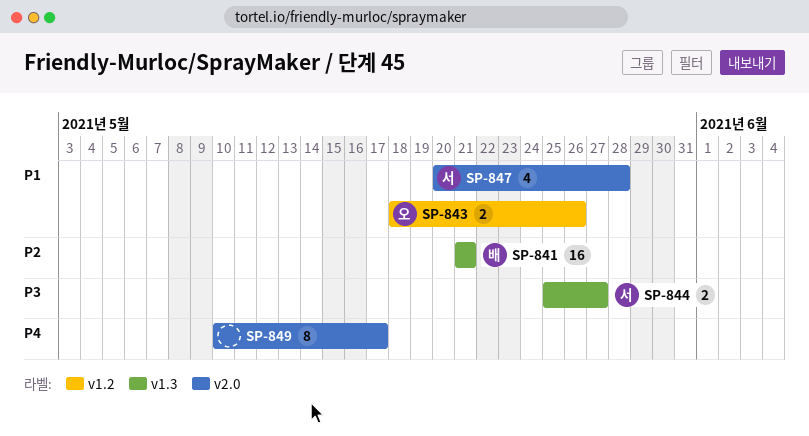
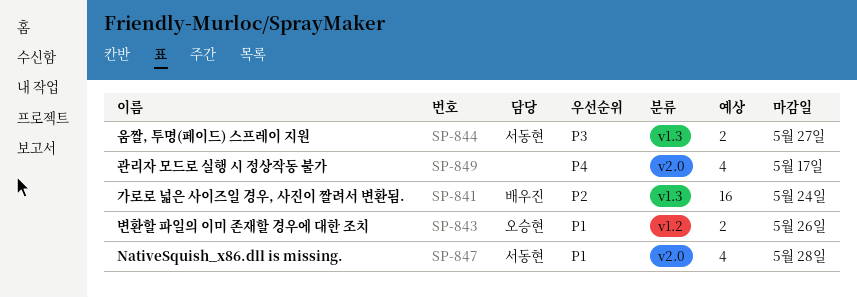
SP-841, due: May 21 -> May 24
SP-849, estimate: 8 -> 4

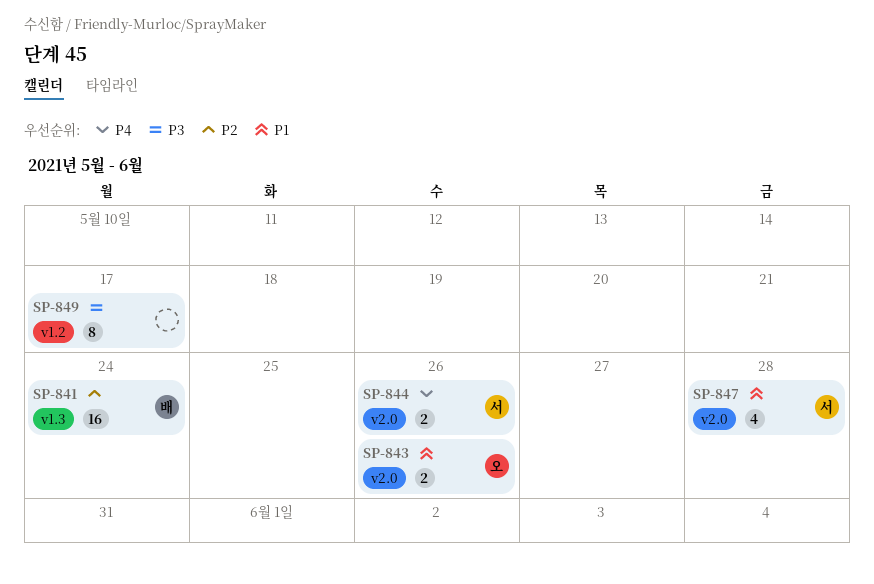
SP-843, label: v1.2 -> v2.0
SP-844, priority: P3 -> P4
SP-844, label: v1.3 -> v2.0
SP-844, due: May 27 -> May 26
SP-849, priority: P4 -> P3
SP-849, label: v2.0 -> v1.2
SP-849, estimate: 4 -> 8

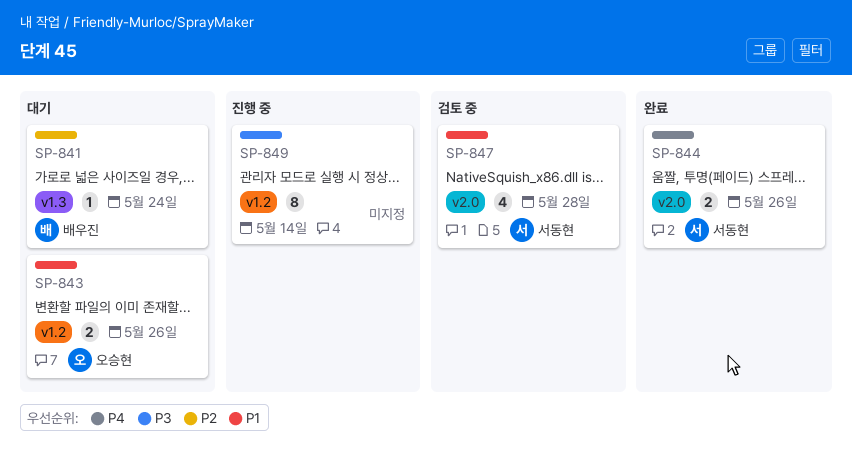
SP-841, estimate: 16 -> 1
SP-843, label: v2.0 -> v1.2
SP-849, due: May 17 -> May 14

